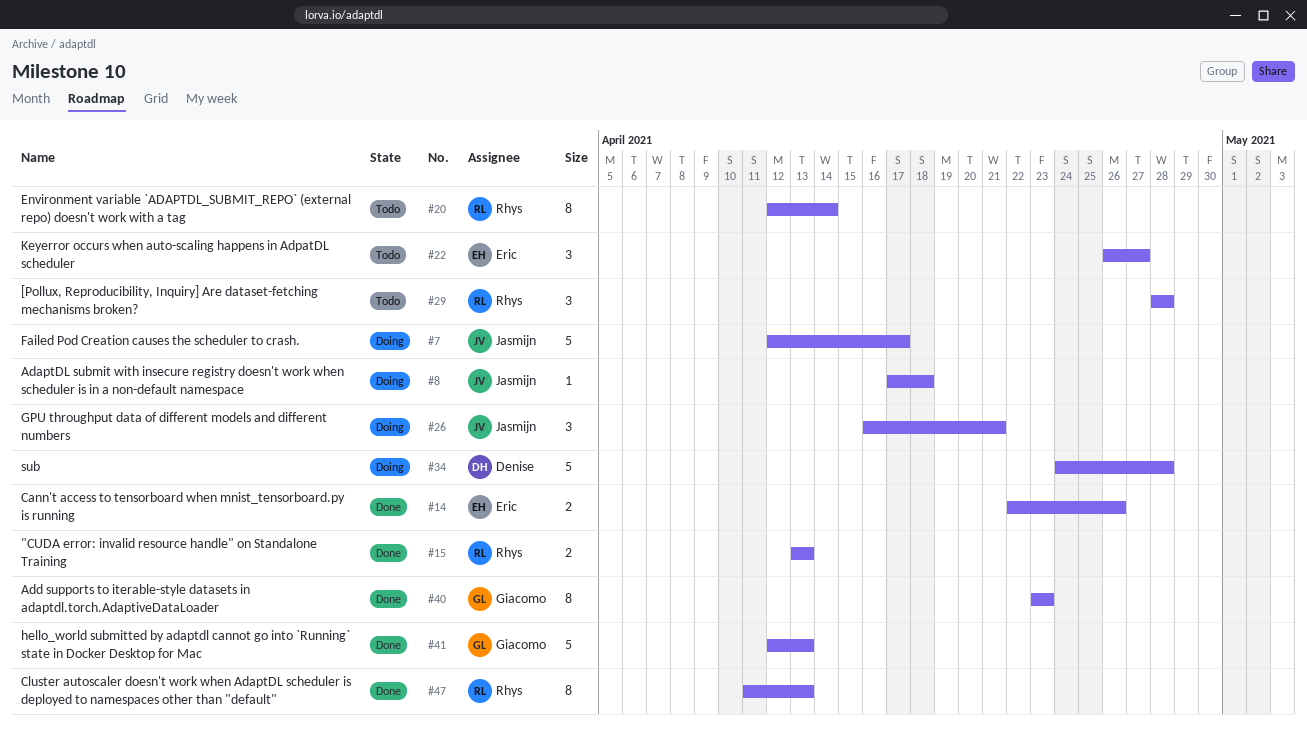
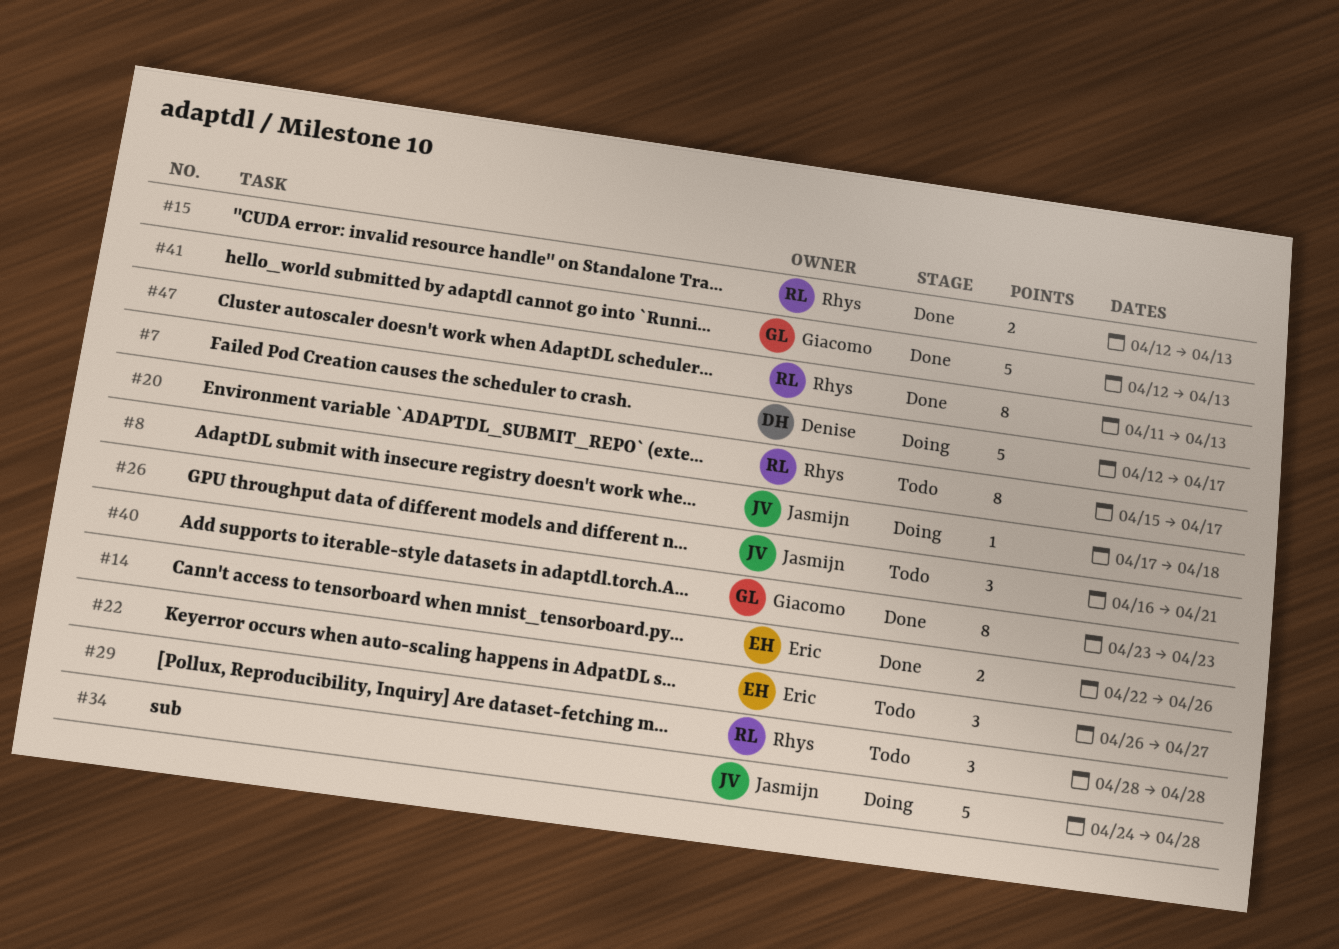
#7, owner: Jasmijn -> Denise
#15, start: Apr 13 -> Apr 12
#20, start: Apr 12 -> Apr 15
#20, due: Apr 14 -> Apr 17
#26, status: Doing -> Todo
#34, owner: Denise -> Jasmijn

